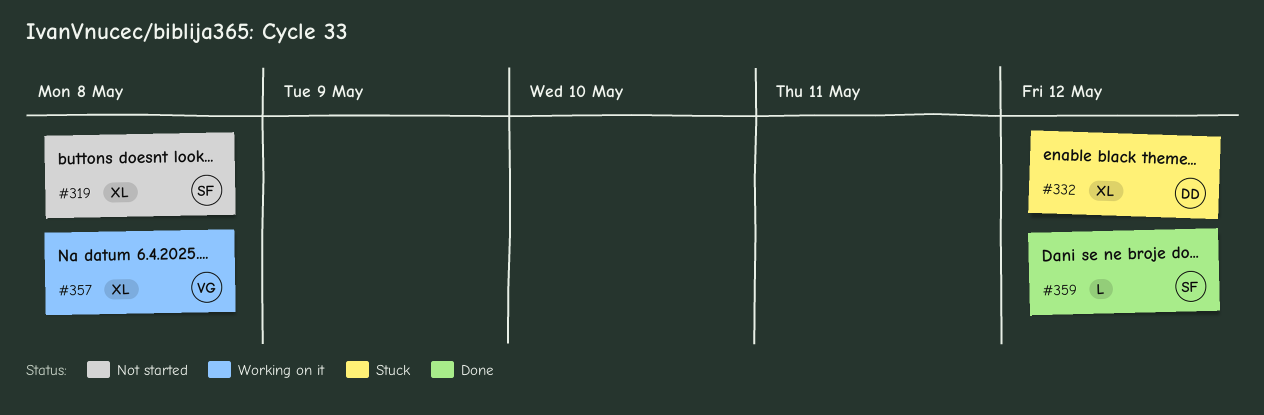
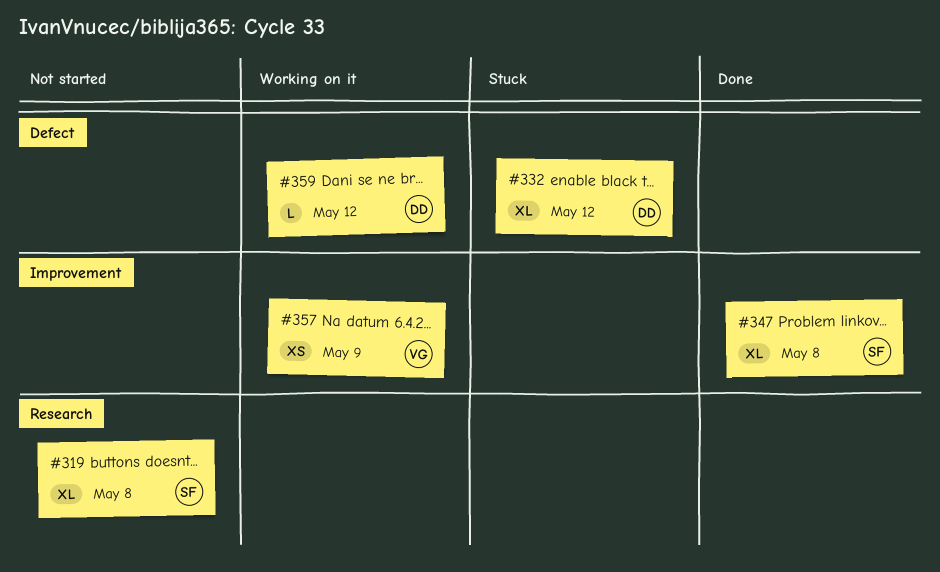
#347: none -> present
#357, estimate: XL -> XS
#357, due: May 8 -> May 9
#359, status: Done -> Working on it
#359, owner: SF -> DD

